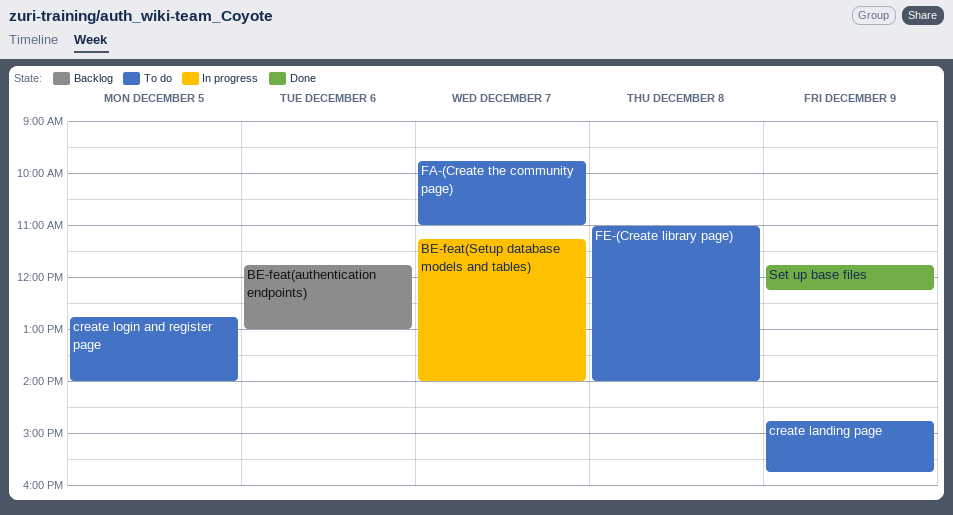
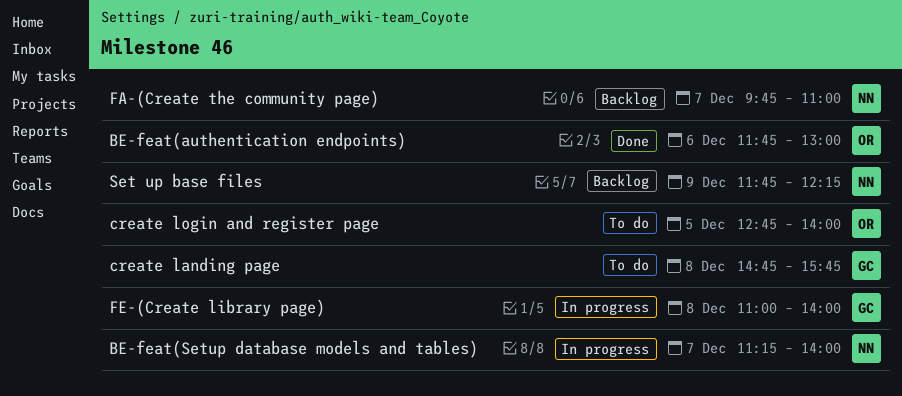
BE-feat(authentication endpoints), status: Backlog -> Done
create landing page, day: Dec 9 -> Dec 8
FA-(Create the community page), status: To do -> Backlog
FE-(Create library page), status: To do -> In progress
Set up base files, status: Done -> Backlog

